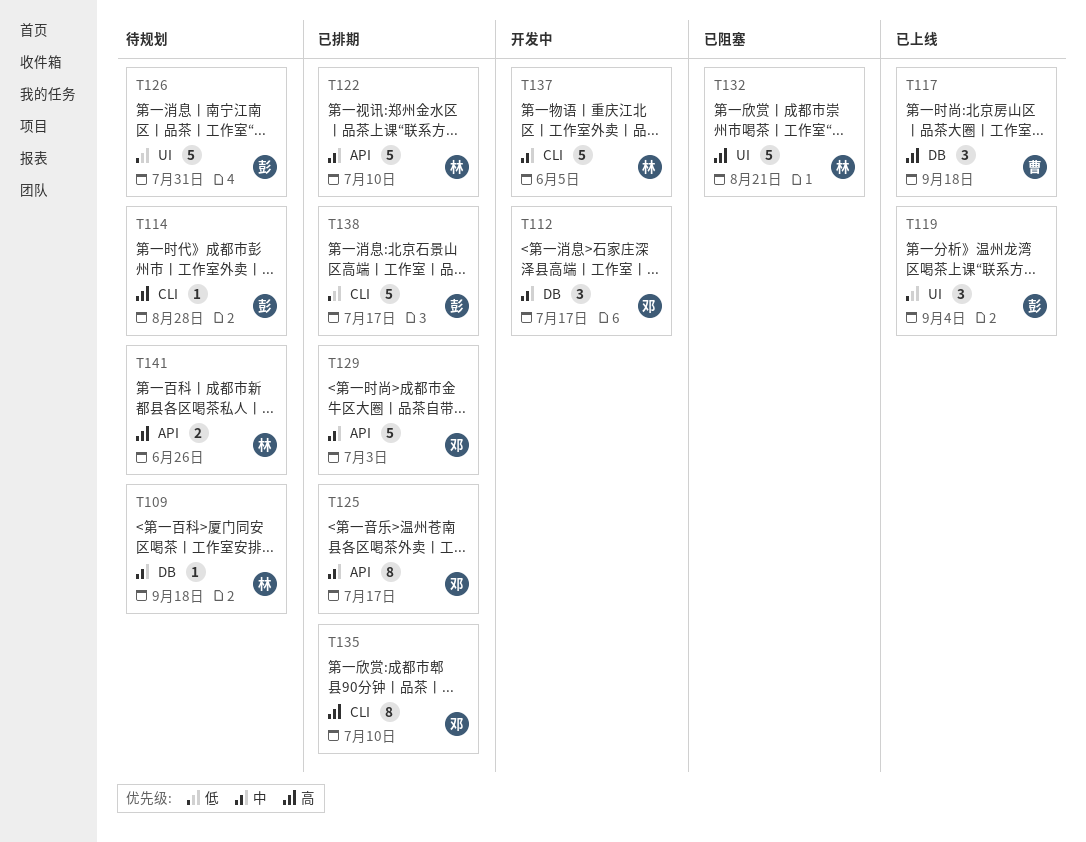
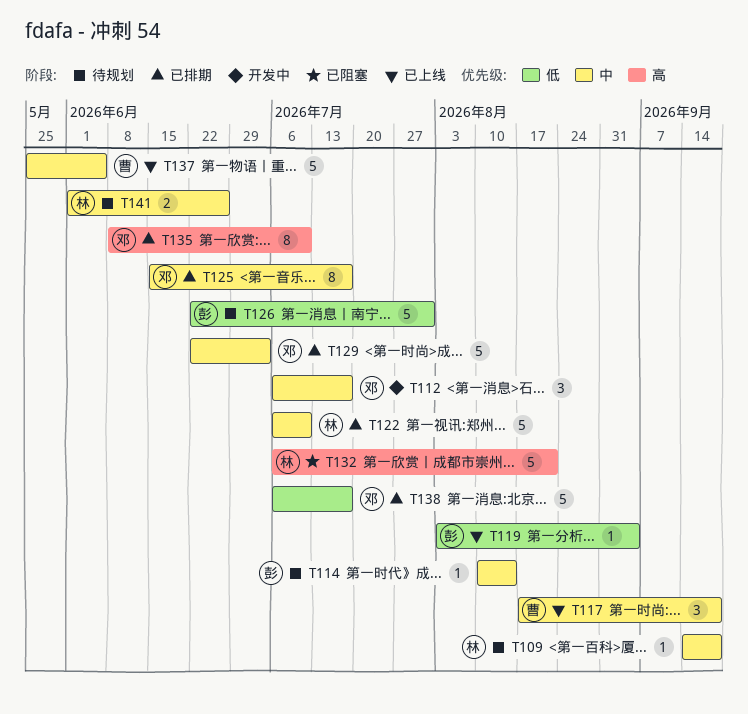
T114, priority: 高 -> 中
T114, due: Aug 28 -> Aug 14
T117, priority: 高 -> 中
T119, estimate: 3 -> 1
T137, status: 开发中 -> 已上线
T137, owner: 林 -> 曹
T138, owner: 彭 -> 邓
T141, priority: 高 -> 中

